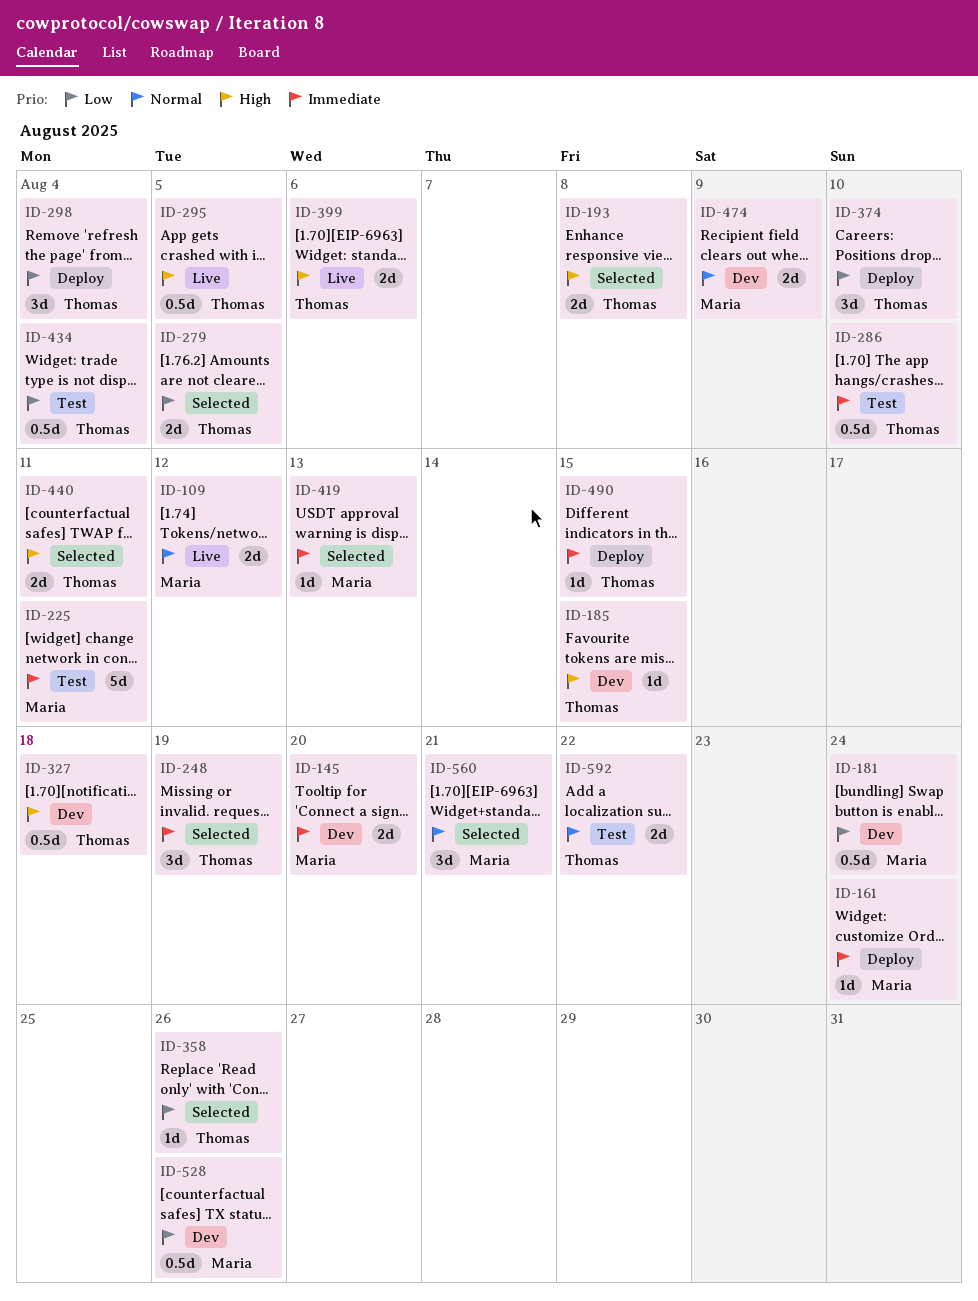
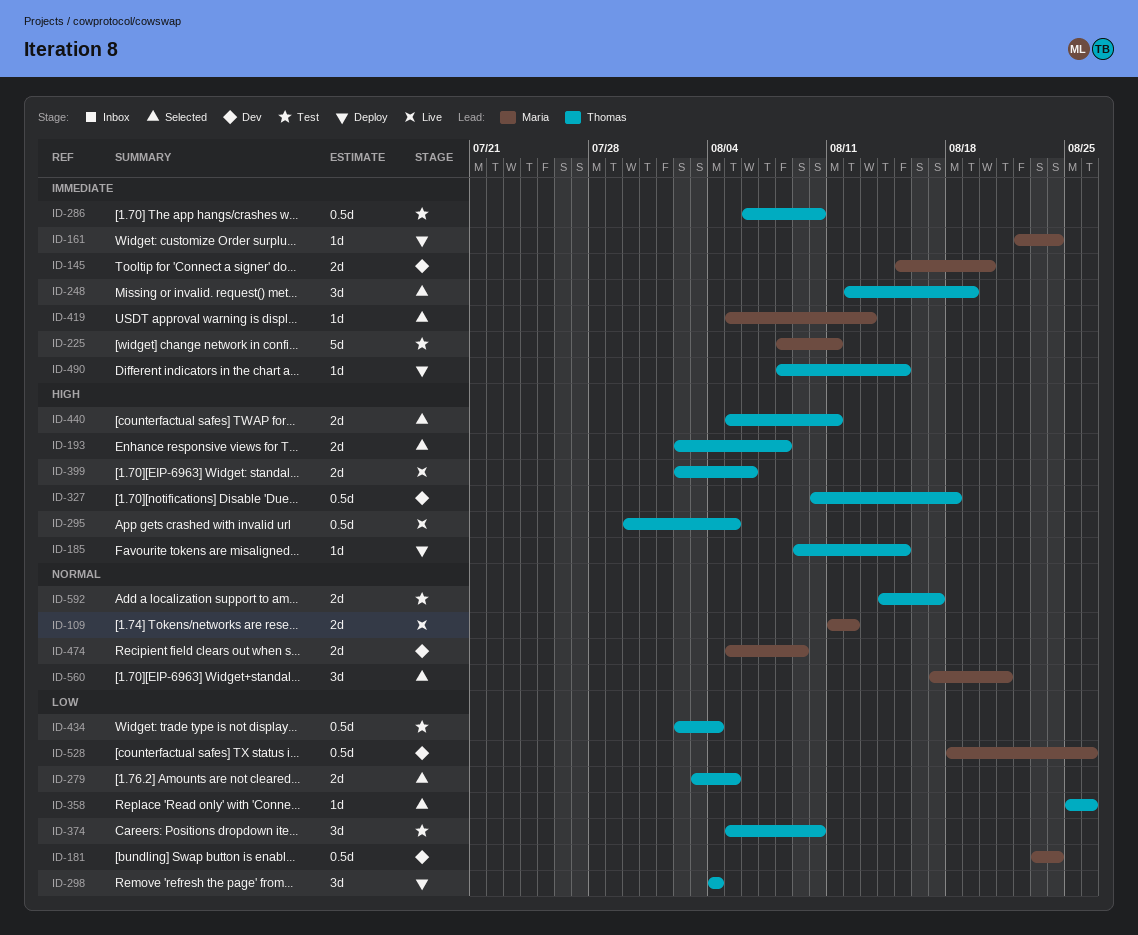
ID-185, status: Dev -> Deploy
ID-374, status: Deploy -> Test
ID-592, due: Aug 22 -> Aug 17

